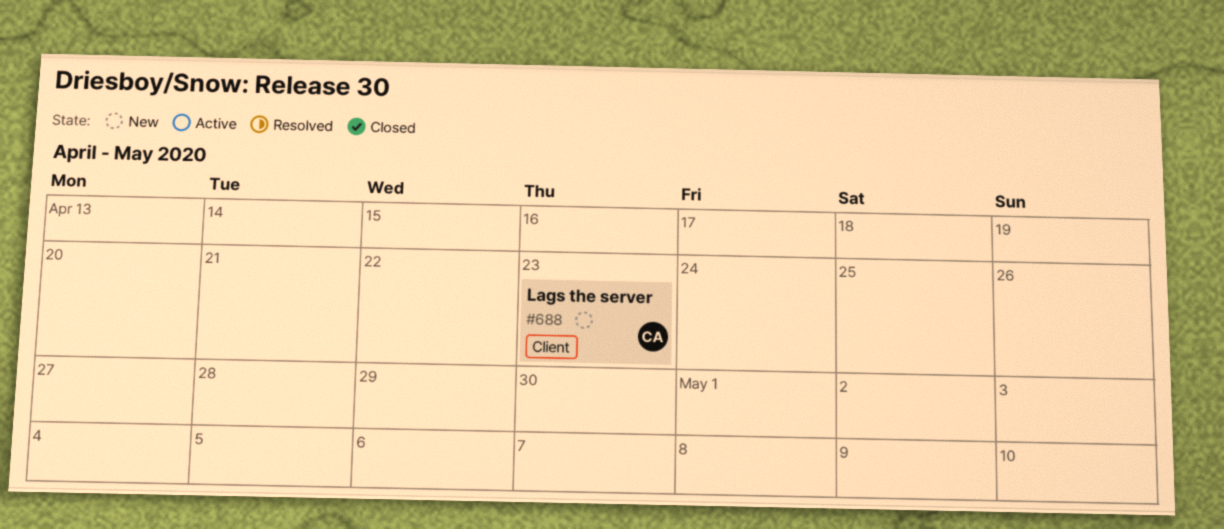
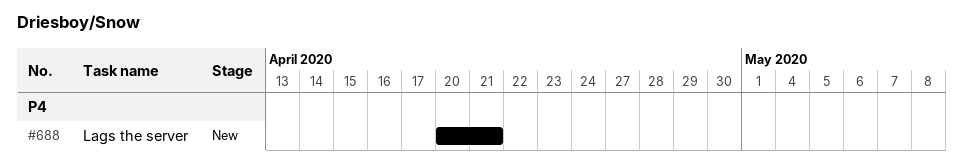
#688, due: Apr 23 -> Apr 21

